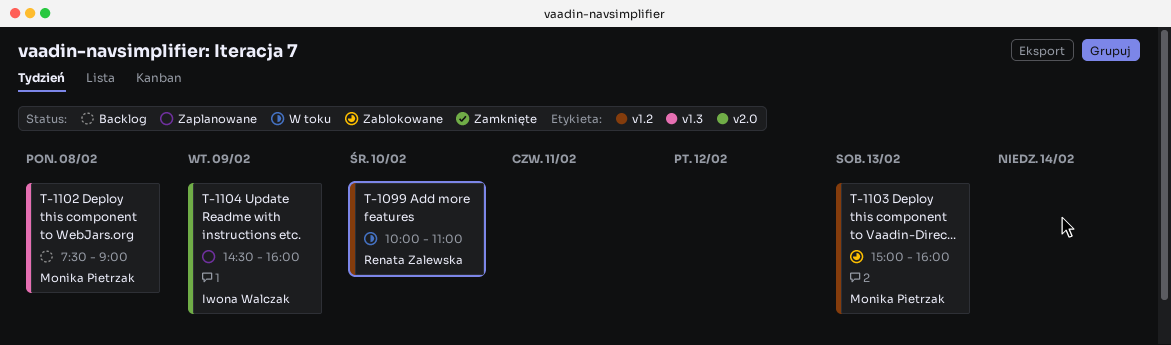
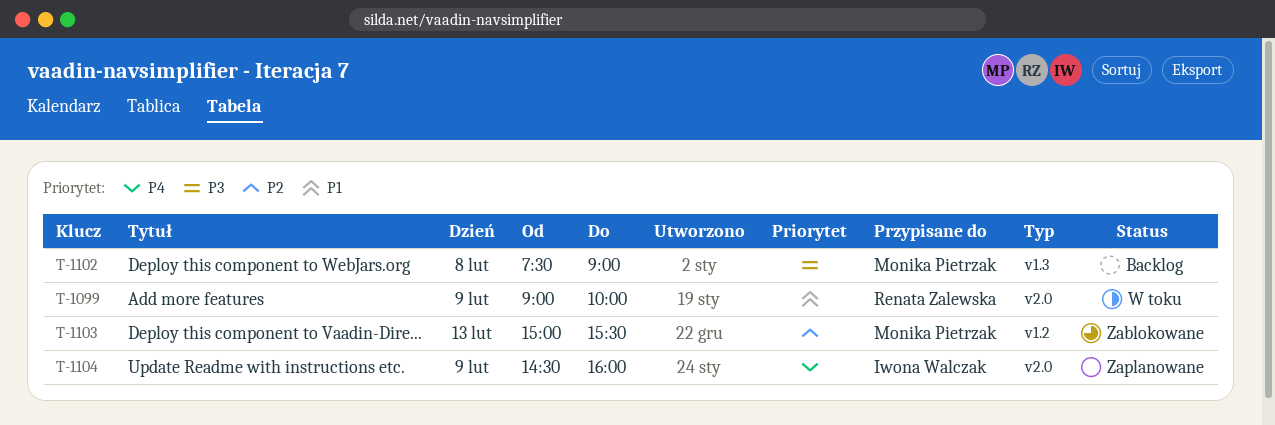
T-1099, label: v1.2 -> v2.0
T-1099, day: Feb 10 -> Feb 9
T-1099, begins: 10:00 -> 09:00
T-1099, ends: 11:00 -> 10:00
T-1103, ends: 16:00 -> 15:30

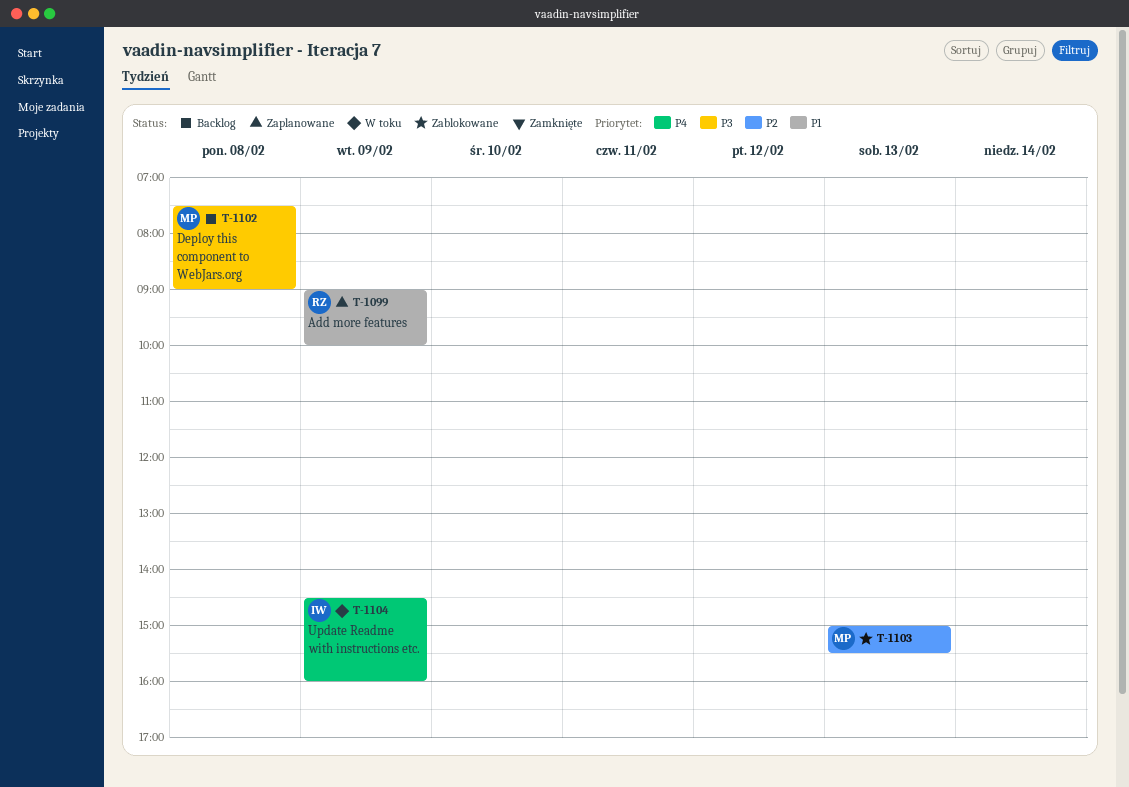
T-1099, status: W toku -> Zaplanowane
T-1104, status: Zaplanowane -> W toku

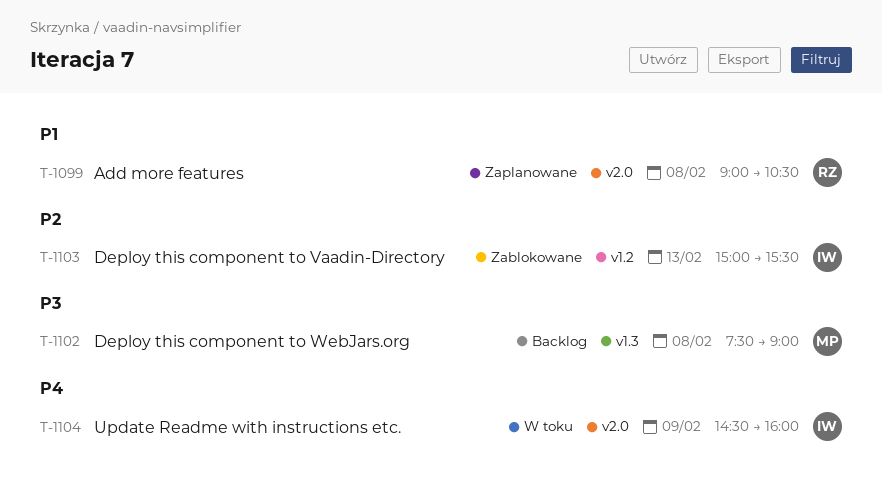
T-1099, day: Feb 9 -> Feb 8
T-1099, ends: 10:00 -> 10:30
T-1103, owner: MP -> IW

